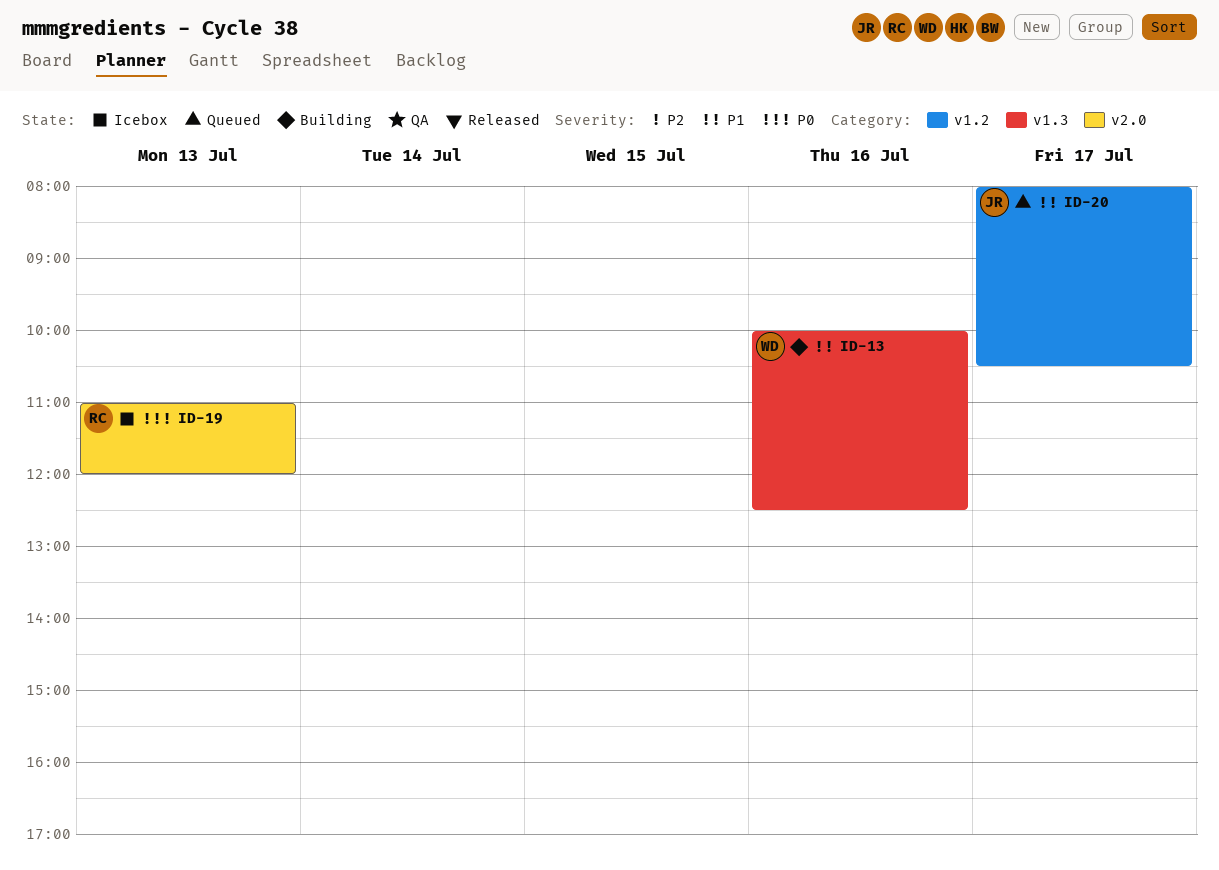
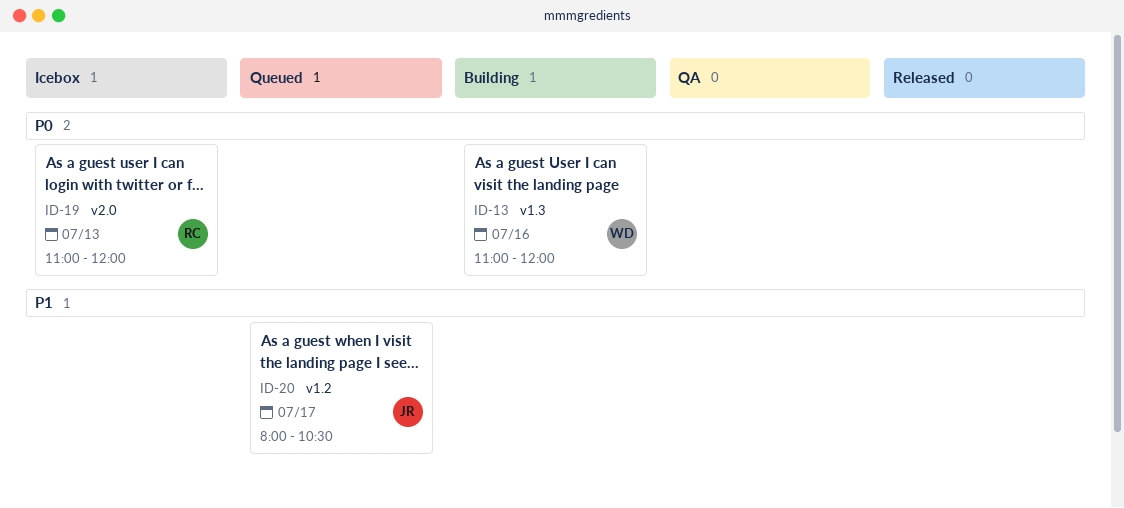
ID-13, priority: P1 -> P0
ID-13, begins: 10:00 -> 11:00
ID-13, ends: 12:30 -> 12:00

